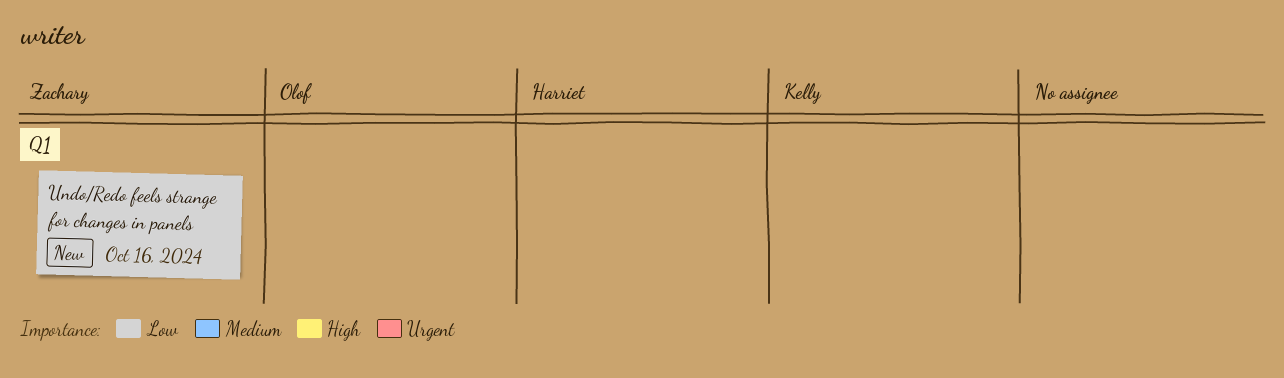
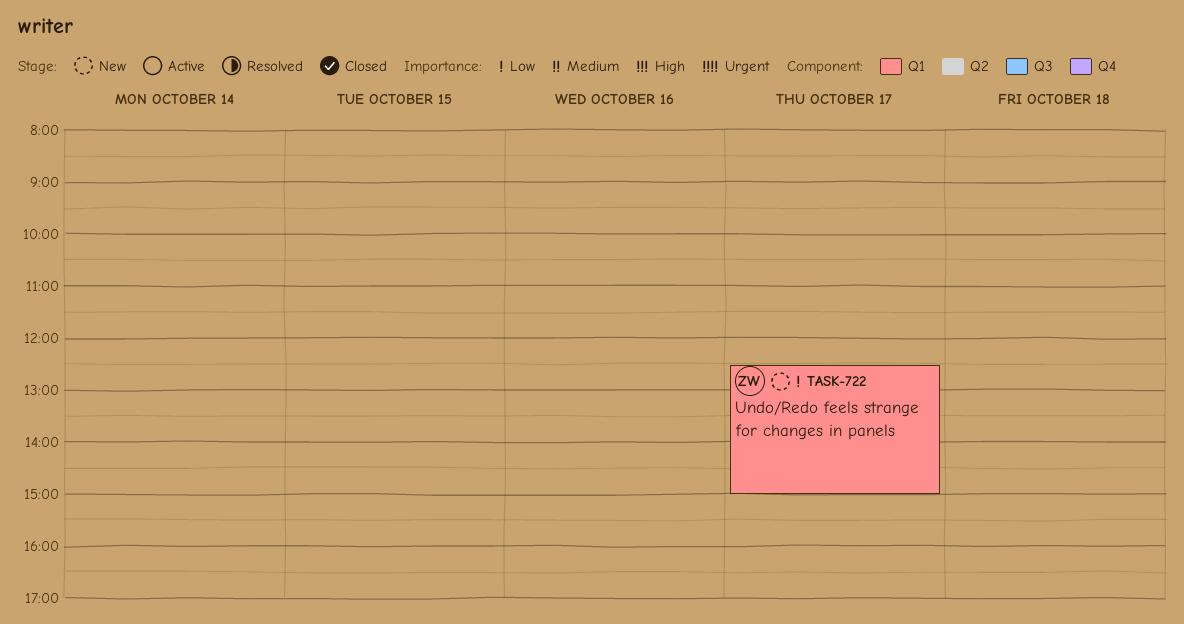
Undo/Redo feels strange for changes in panels, day: Oct 16 -> Oct 17

